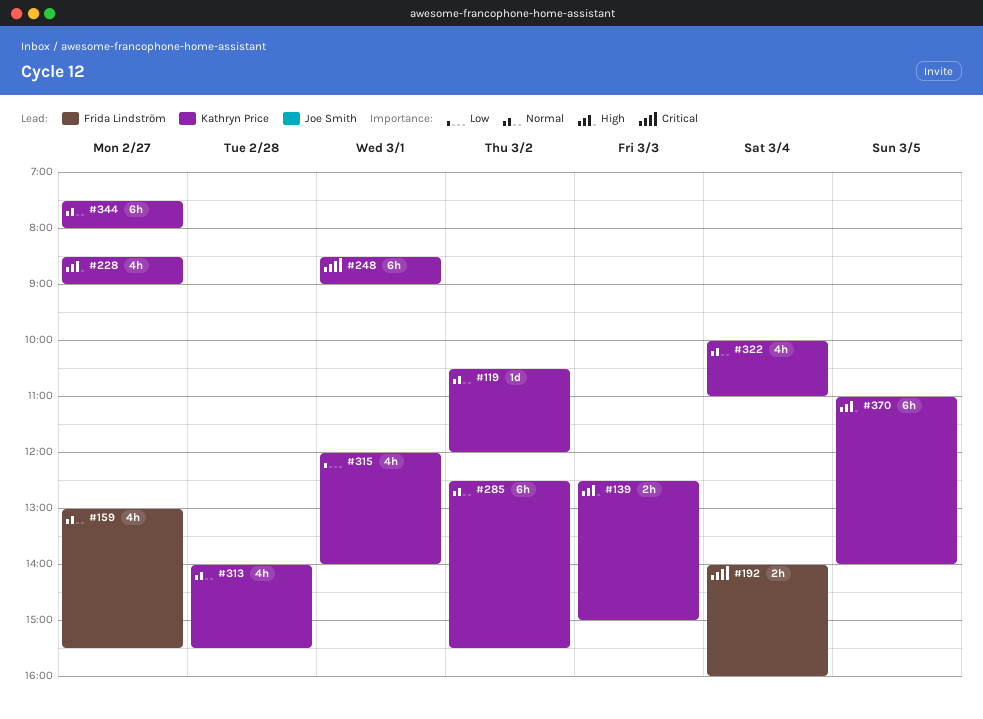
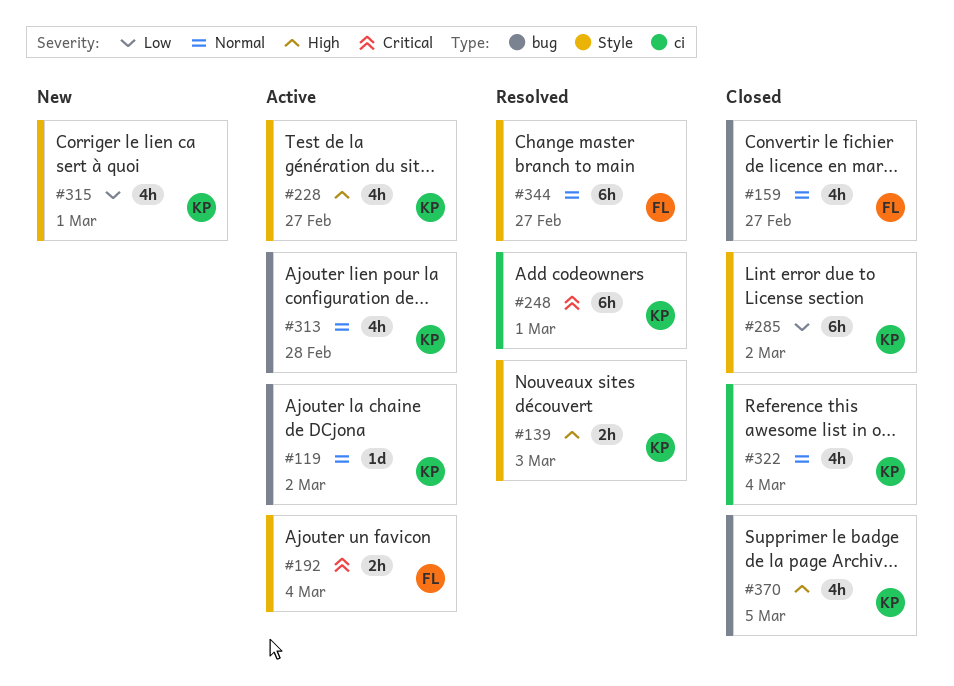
#285, priority: Normal -> Low
#344, owner: Kathryn Price -> Frida Lindström
#370, estimate: 6h -> 4h

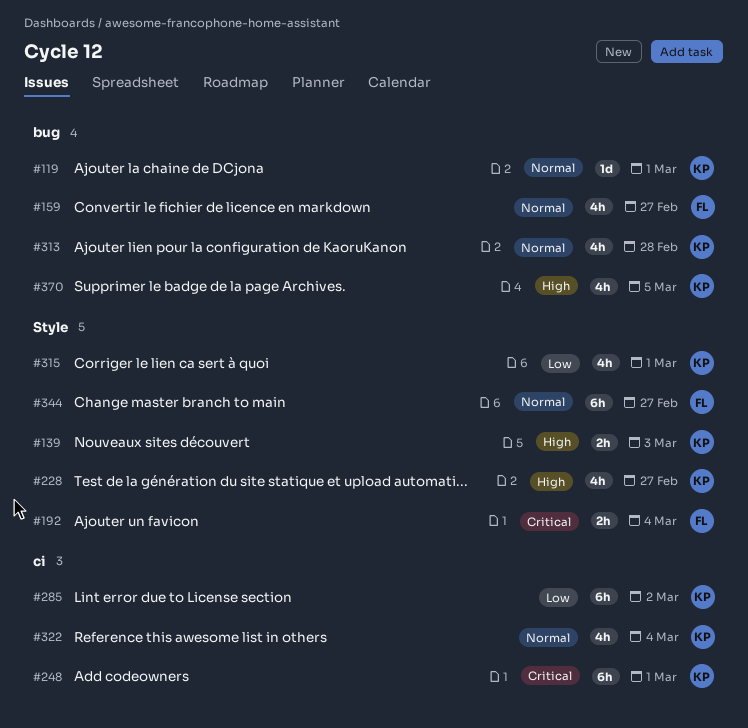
#119, day: Mar 2 -> Mar 1
#285, label: Style -> ci

